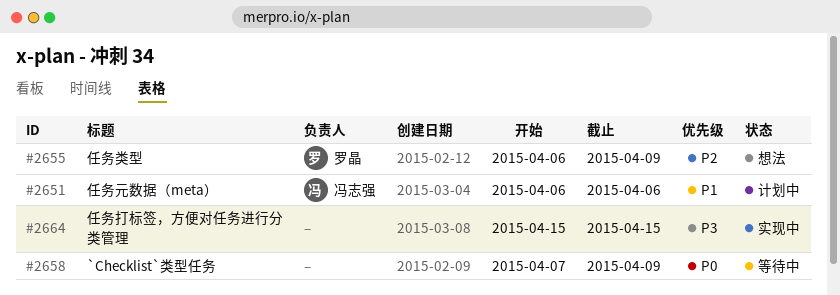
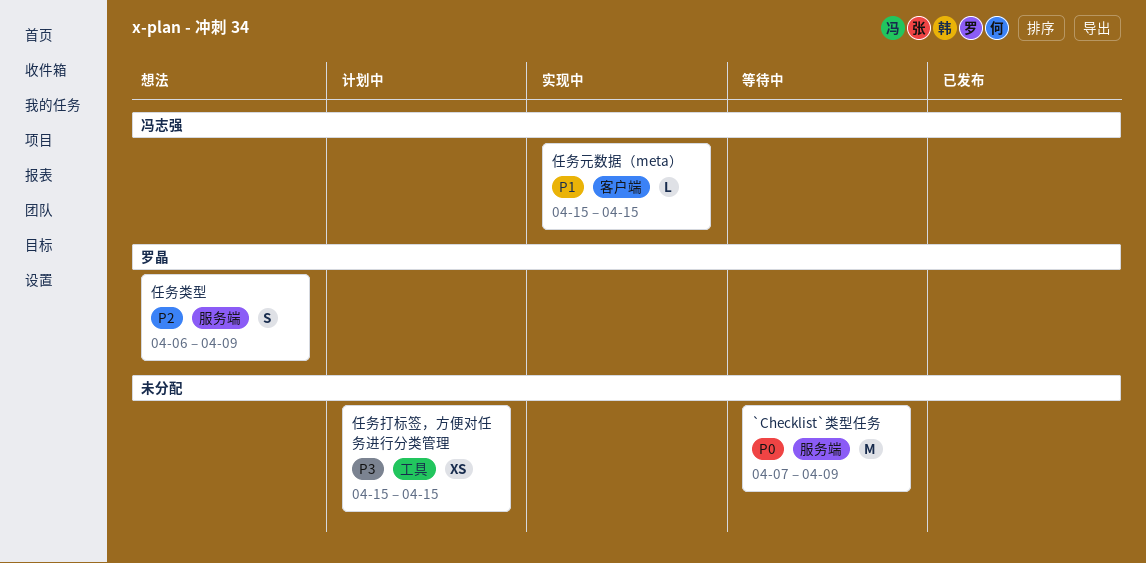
任务元数据（meta）, status: 计划中 -> 实现中
任务元数据（meta）, start: Apr 6 -> Apr 15
任务元数据（meta）, due: Apr 6 -> Apr 15
任务打标签，方便对任务进行分类管理, status: 实现中 -> 计划中

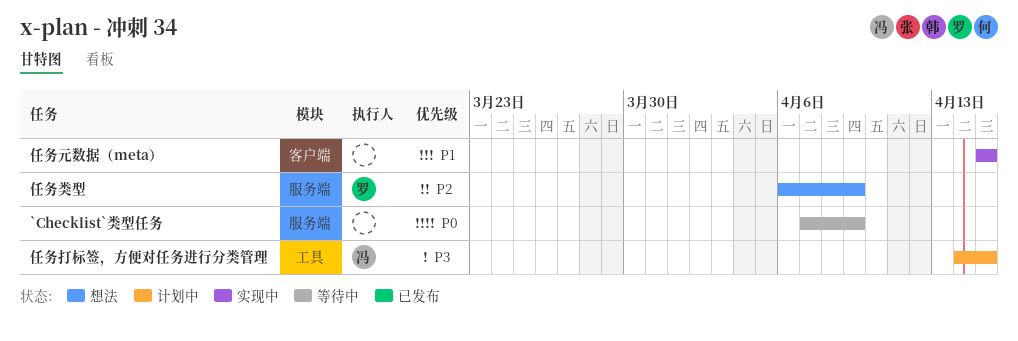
任务元数据（meta）, owner: 冯志强 -> none
任务打标签，方便对任务进行分类管理, owner: none -> 冯志强
任务打标签，方便对任务进行分类管理, start: Apr 15 -> Apr 14

